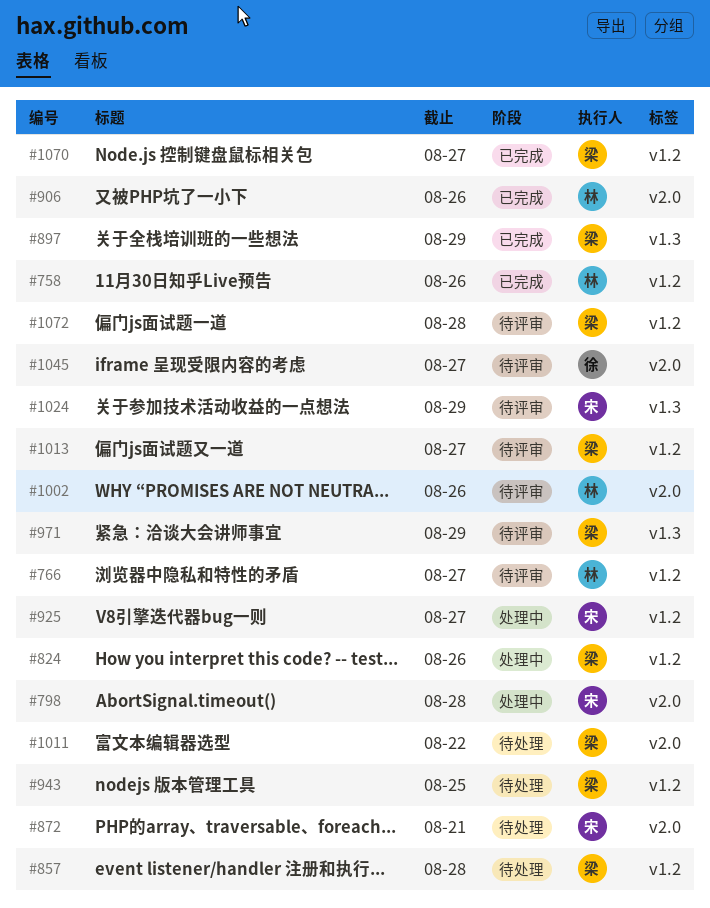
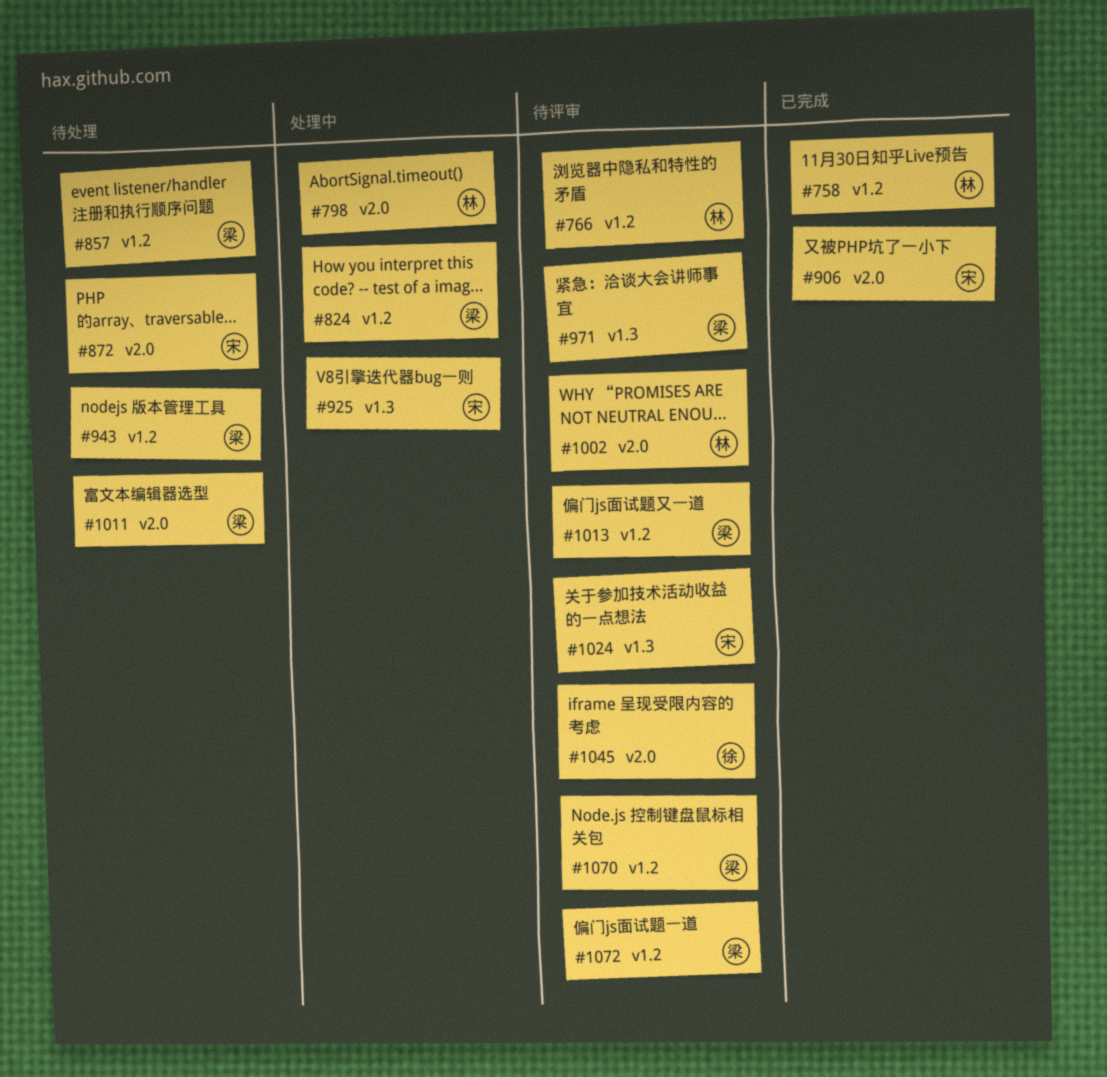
#798, owner: 宋 -> 林
#897: present -> none
#906, owner: 林 -> 宋
#925, label: v1.2 -> v1.3
#1070, status: 已完成 -> 待评审

